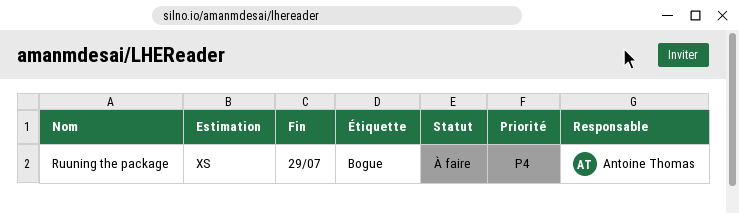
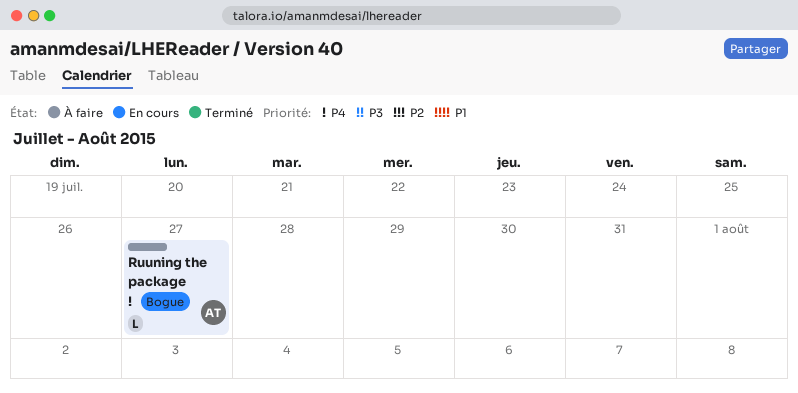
Ruuning the package, estimate: XS -> L
Ruuning the package, due: Jul 29 -> Jul 27

